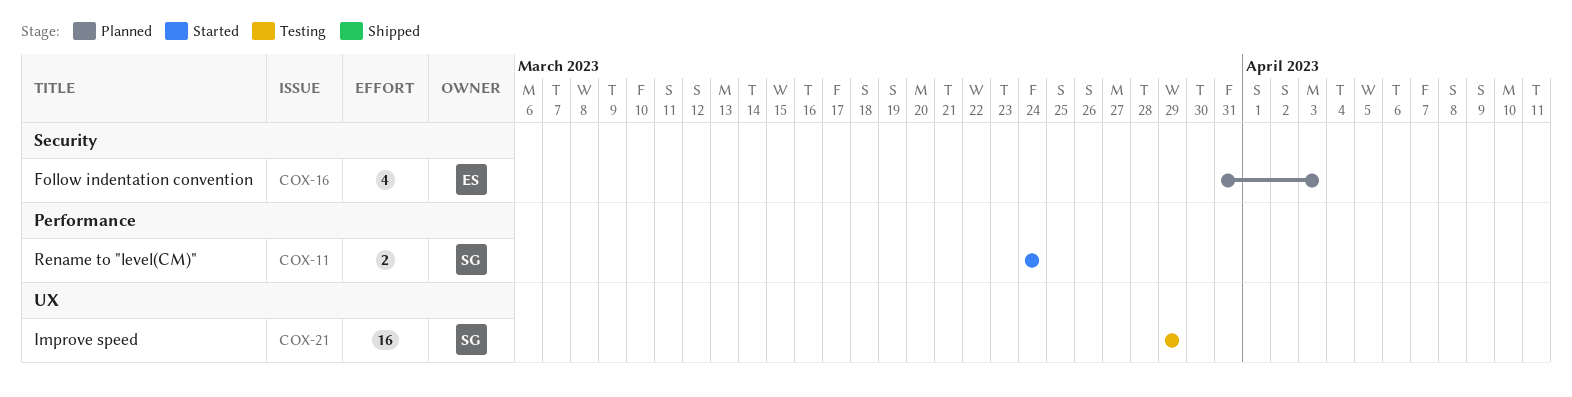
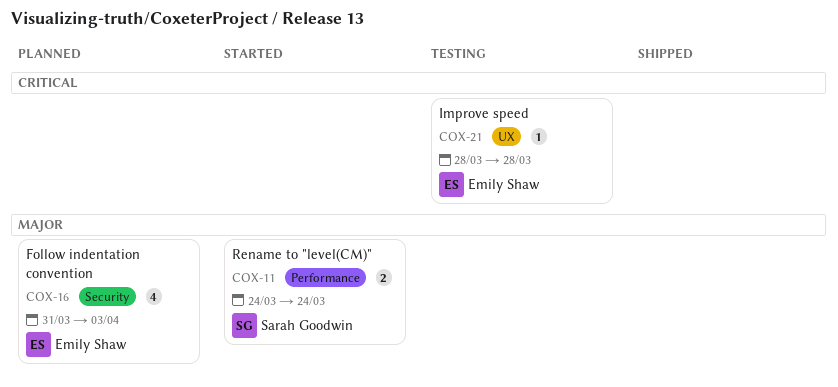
COX-21, owner: Sarah Goodwin -> Emily Shaw
COX-21, estimate: 16 -> 1
COX-21, start: Mar 29 -> Mar 28
COX-21, due: Mar 29 -> Mar 28

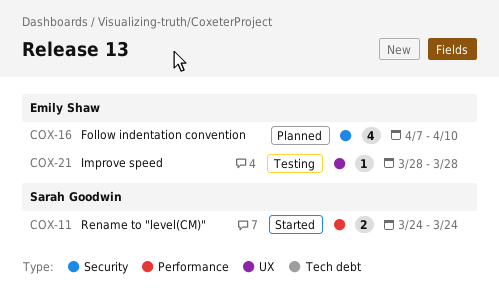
COX-16, start: Mar 31 -> Apr 7
COX-16, due: Apr 3 -> Apr 10

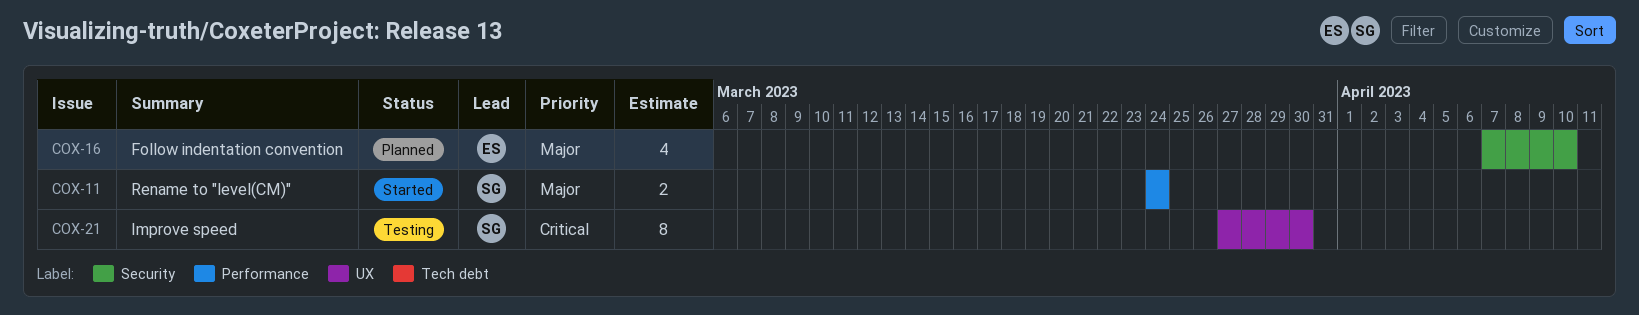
COX-21, owner: Emily Shaw -> Sarah Goodwin
COX-21, estimate: 1 -> 8
COX-21, start: Mar 28 -> Mar 27
COX-21, due: Mar 28 -> Mar 30

